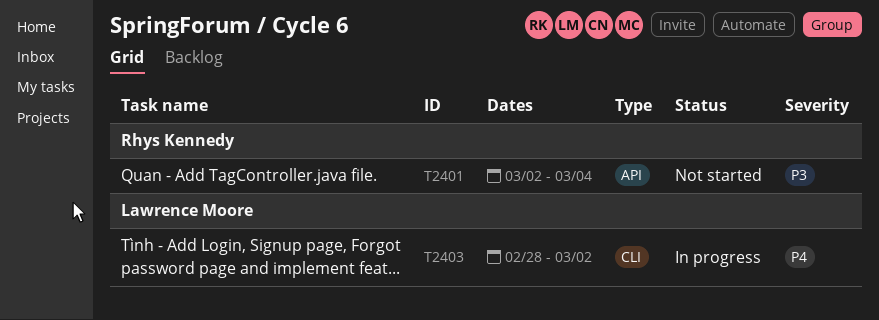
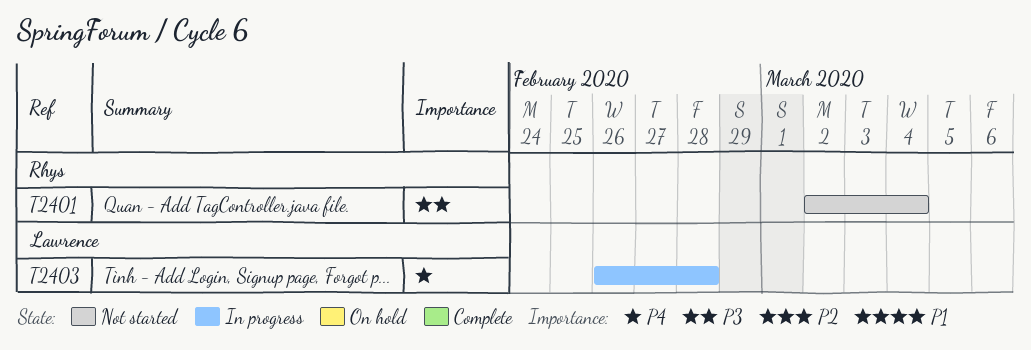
T2403, start: Feb 28 -> Feb 26
T2403, due: Mar 2 -> Feb 28

